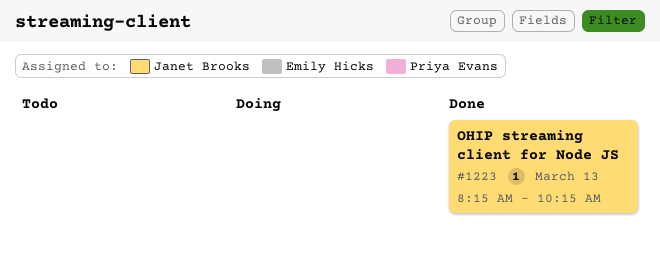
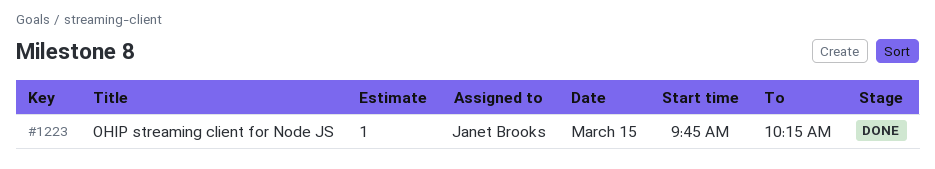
#1223, day: Mar 13 -> Mar 15
#1223, begins: 08:15 -> 09:45

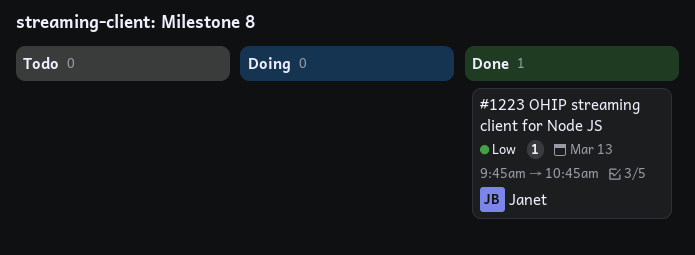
#1223, day: Mar 15 -> Mar 13
#1223, ends: 10:15 -> 10:45

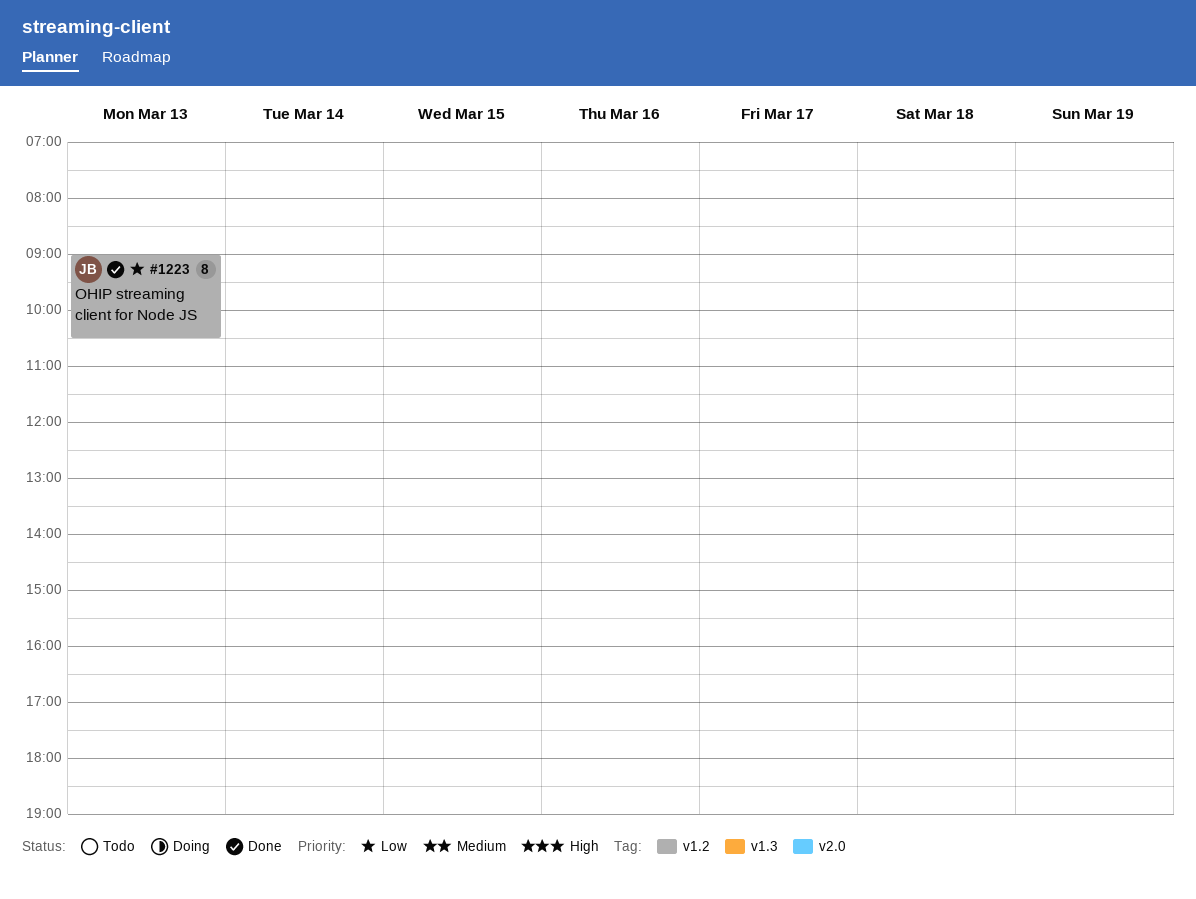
#1223, estimate: 1 -> 8
#1223, begins: 09:45 -> 09:00
#1223, ends: 10:45 -> 10:30

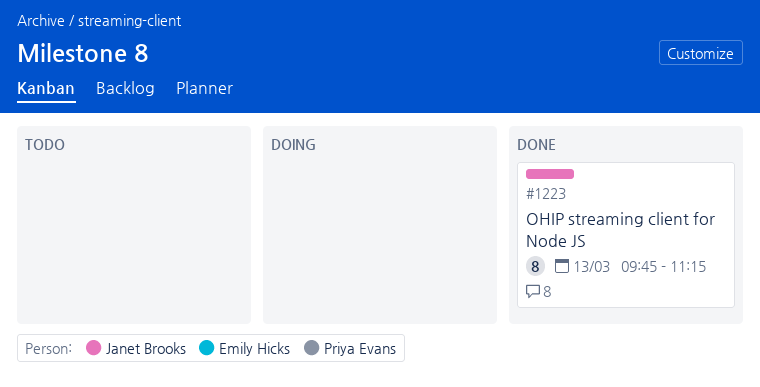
#1223, begins: 09:00 -> 09:45
#1223, ends: 10:30 -> 11:15

